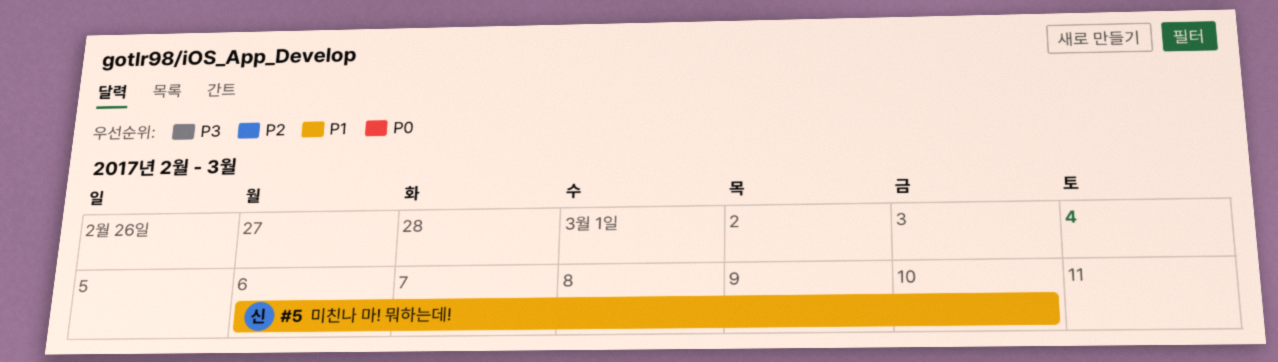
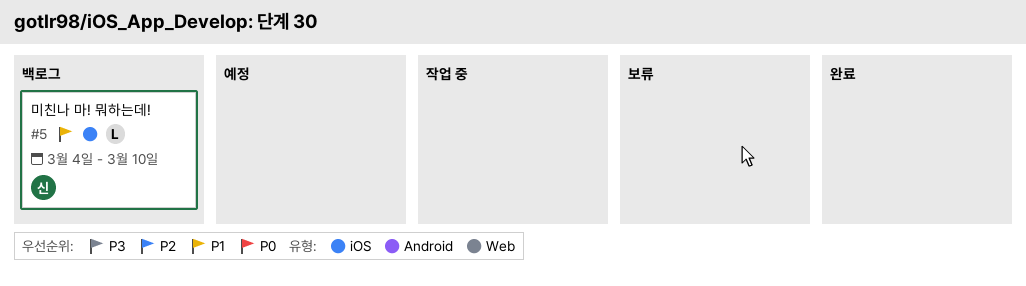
#5, start: Mar 6 -> Mar 4

